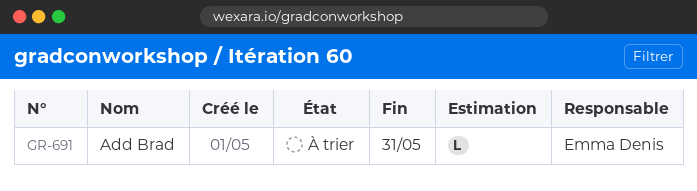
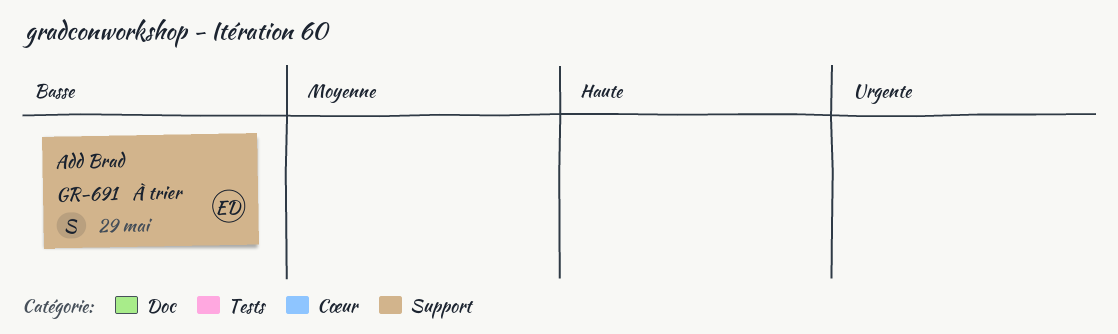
GR-691, estimate: L -> S
GR-691, due: May 31 -> May 29

